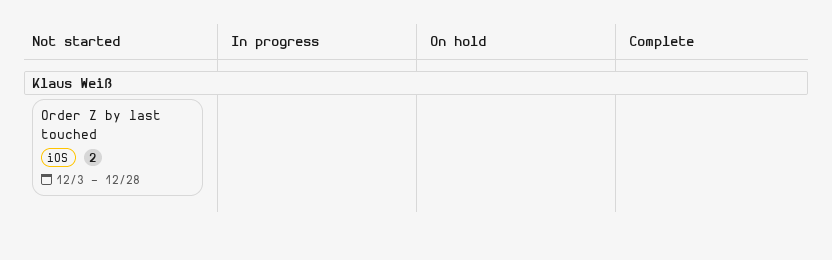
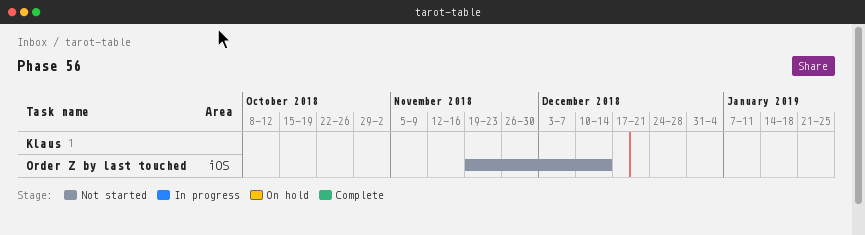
Order Z by last touched, start: Dec 3 -> Nov 19
Order Z by last touched, due: Dec 28 -> Dec 14

